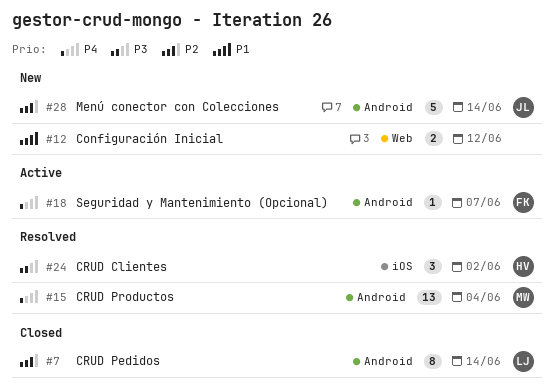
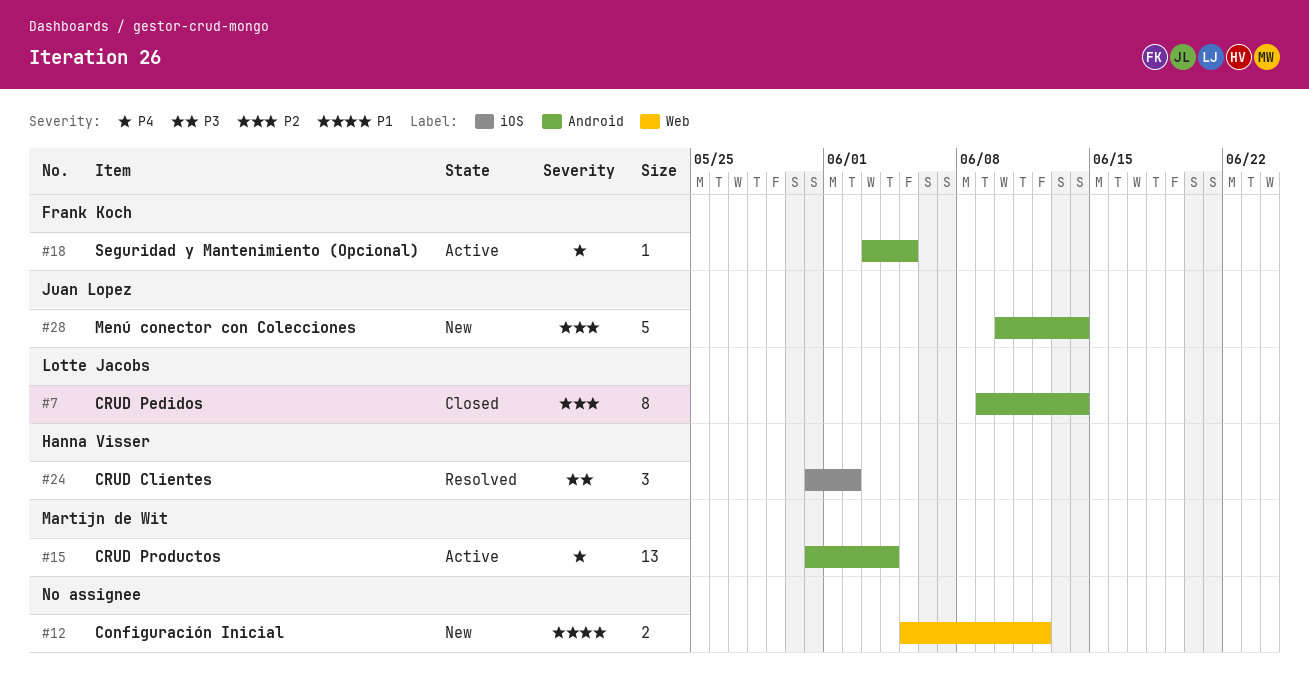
#15, status: Resolved -> Active
#18, due: Jun 7 -> Jun 5

